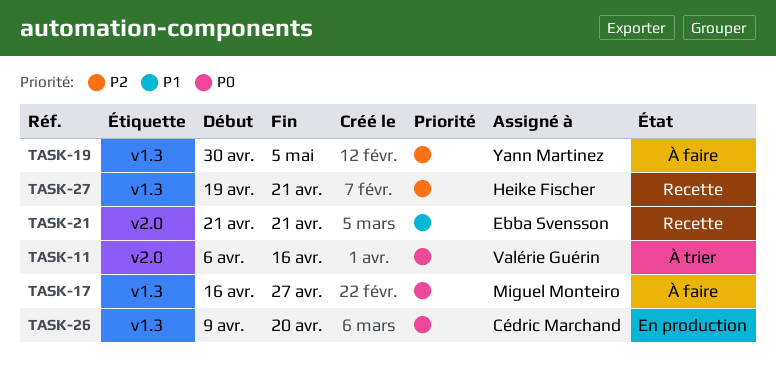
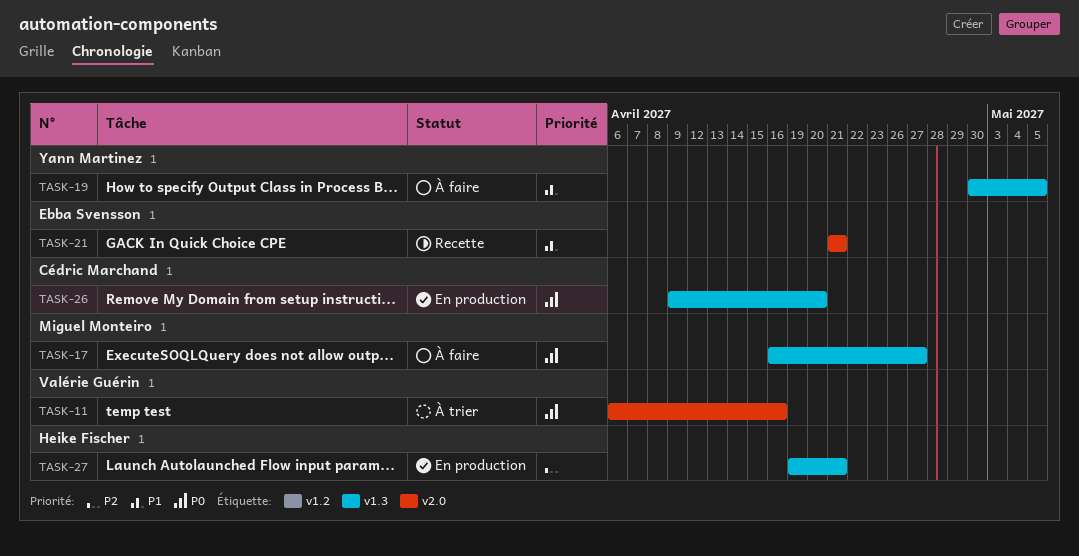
TASK-19, priority: P2 -> P1
TASK-27, status: Recette -> En production

